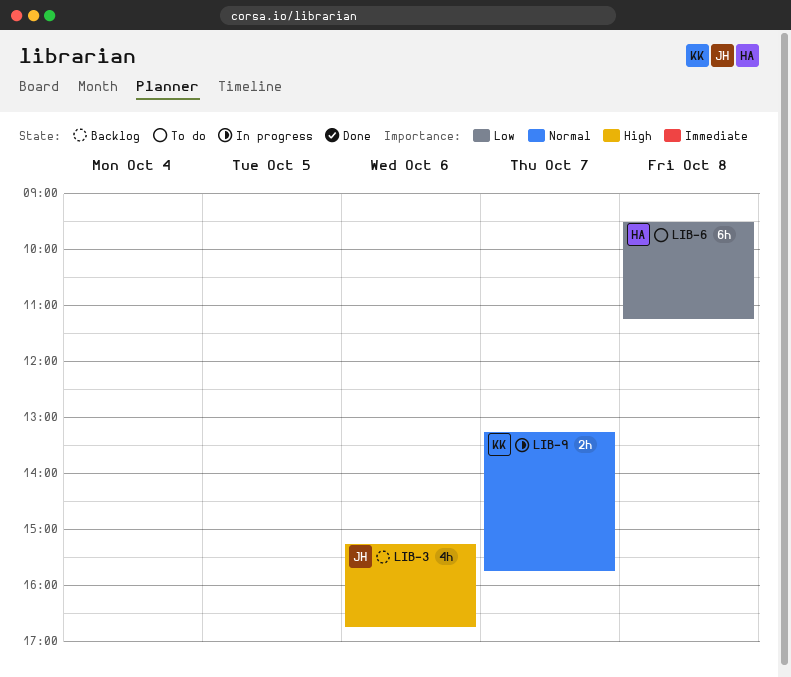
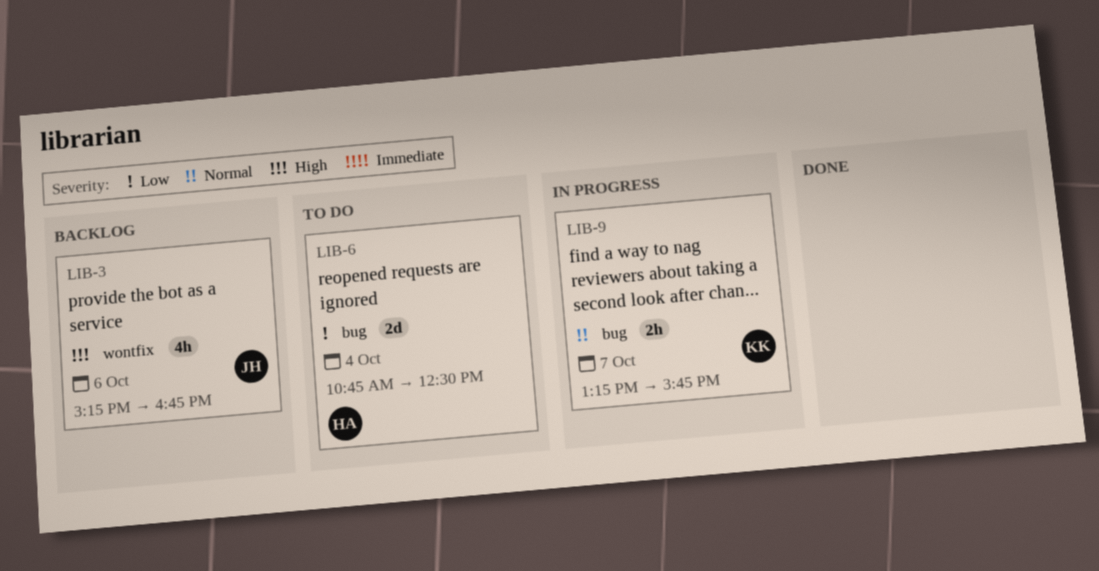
LIB-6, estimate: 6h -> 2d
LIB-6, day: Oct 8 -> Oct 4
LIB-6, begins: 09:30 -> 10:45
LIB-6, ends: 11:15 -> 12:30

